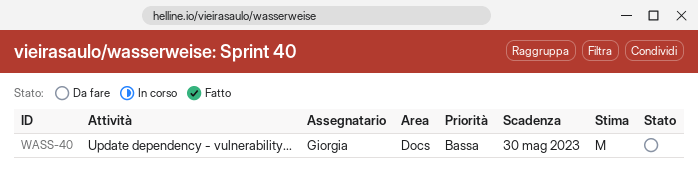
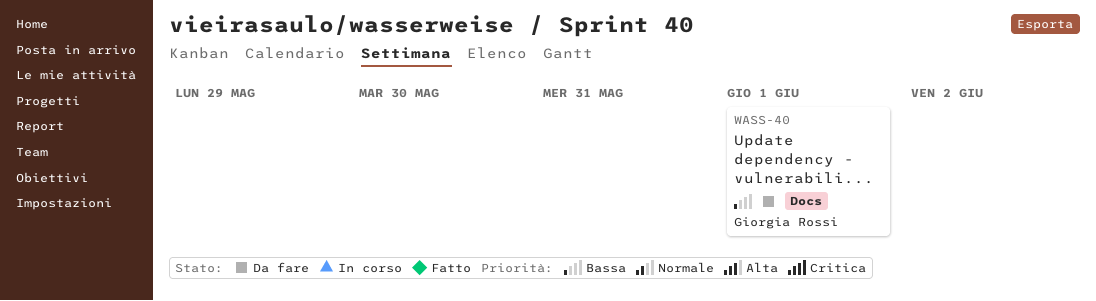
WASS-40, due: May 30 -> Jun 1

